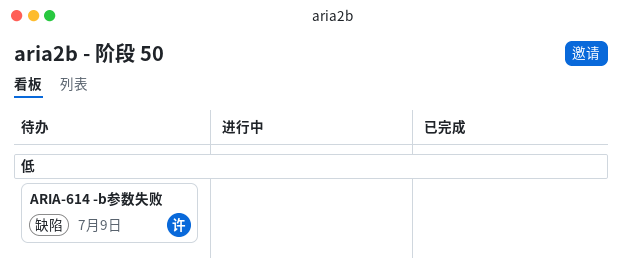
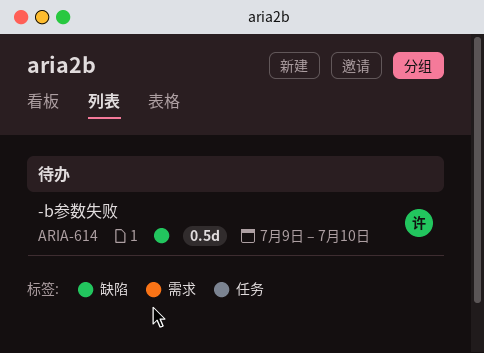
ARIA-614, due: Jul 9 -> Jul 10

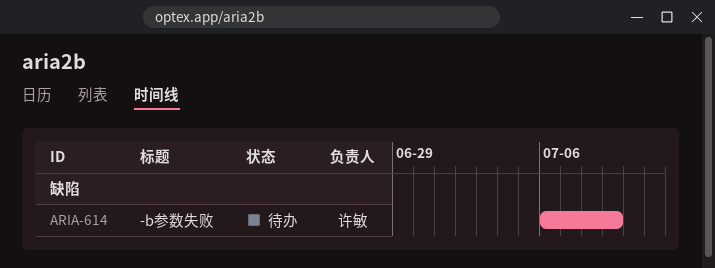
ARIA-614, start: Jul 9 -> Jul 6
ARIA-614, due: Jul 10 -> Jul 9

